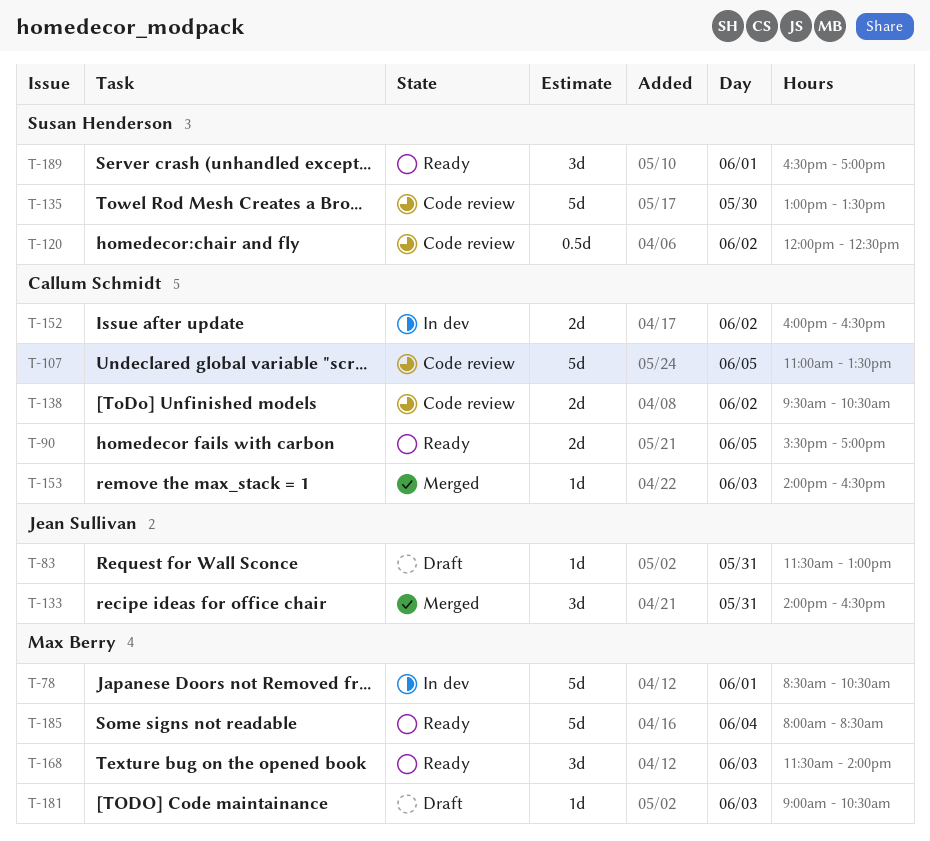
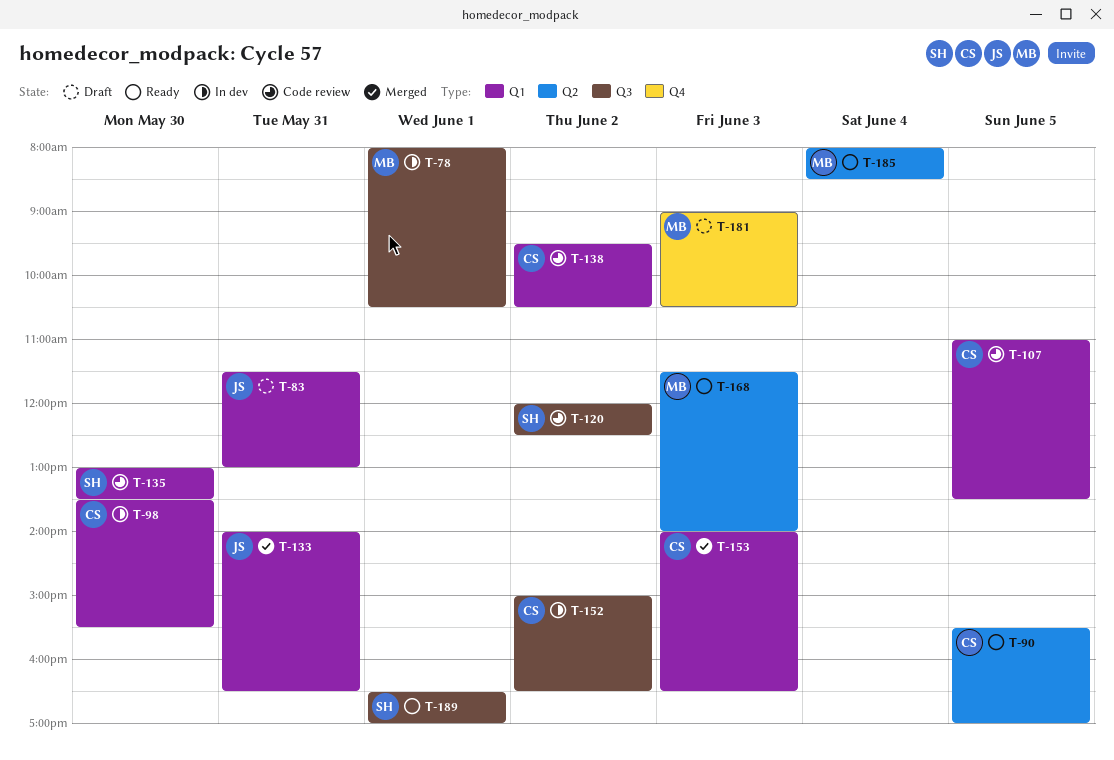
T-78, begins: 08:30 -> 08:00
T-98: none -> present
T-152, begins: 16:00 -> 15:00

